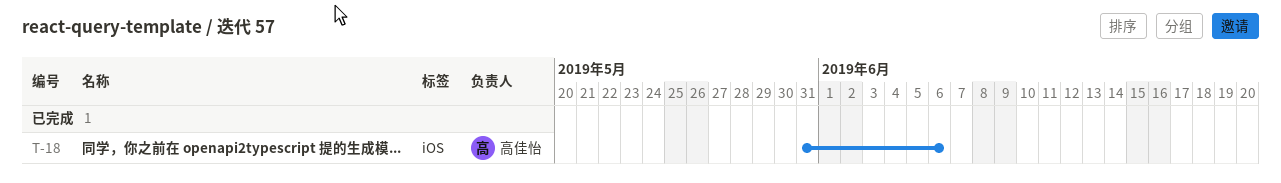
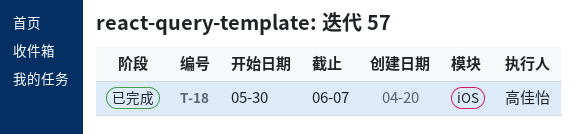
T-18, start: May 31 -> May 30
T-18, due: Jun 6 -> Jun 7

